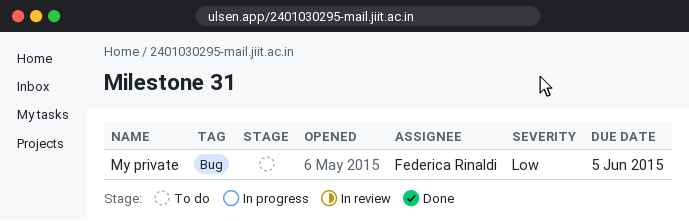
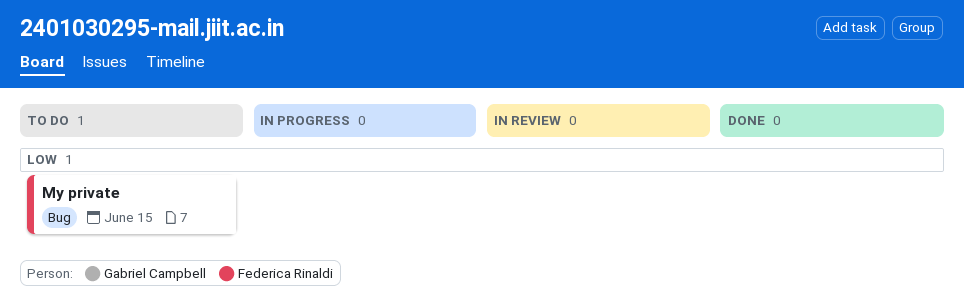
My private, due: Jun 5 -> Jun 15

